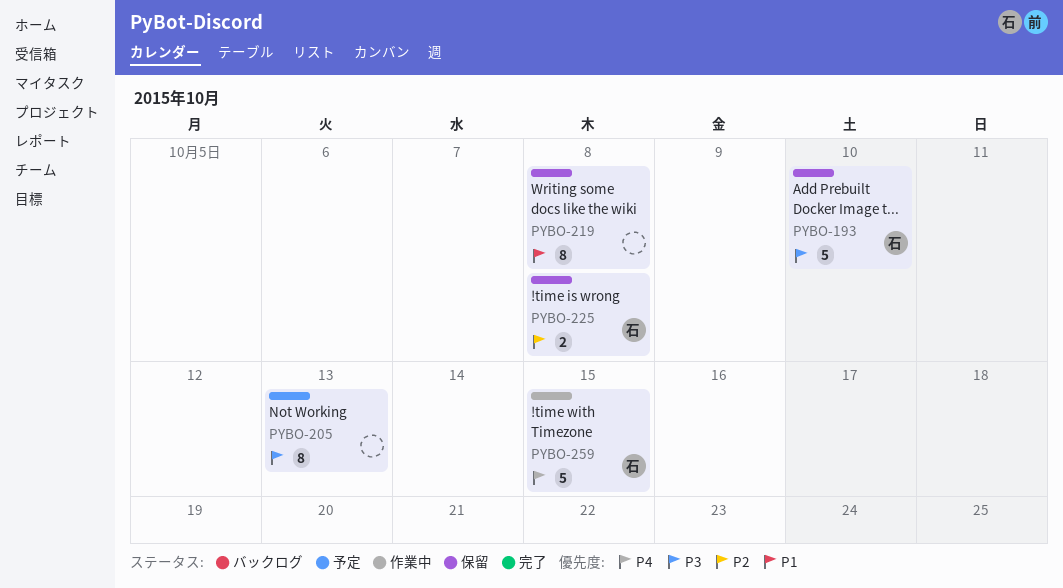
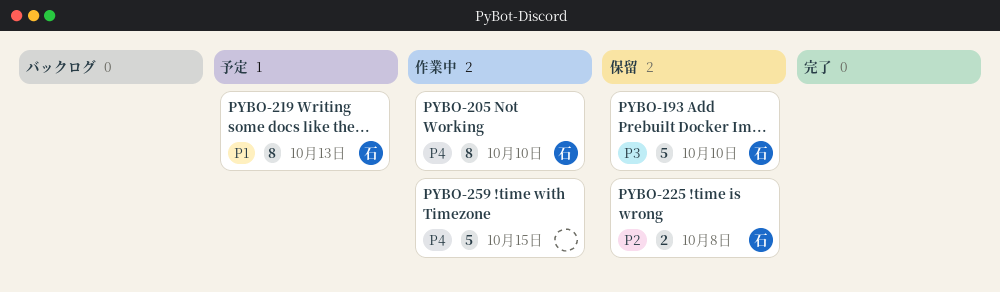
PYBO-205, status: 予定 -> 作業中
PYBO-205, owner: none -> 石
PYBO-205, priority: P3 -> P4
PYBO-205, due: Oct 13 -> Oct 10
PYBO-219, status: 保留 -> 予定
PYBO-219, owner: none -> 石
PYBO-219, due: Oct 8 -> Oct 13
PYBO-259, owner: 石 -> none

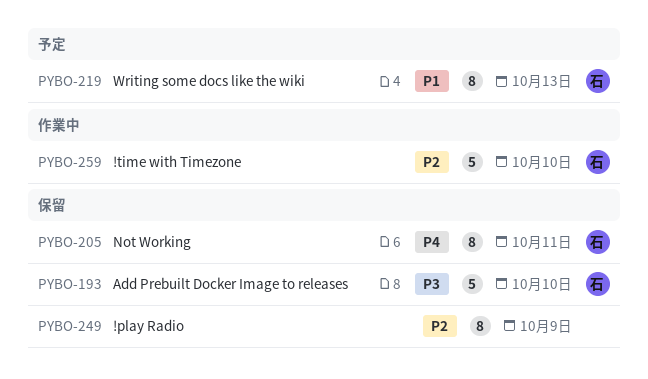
PYBO-205, status: 作業中 -> 保留
PYBO-205, due: Oct 10 -> Oct 11
PYBO-225: present -> none
PYBO-249: none -> present
PYBO-259, owner: none -> 石
PYBO-259, priority: P4 -> P2
PYBO-259, due: Oct 15 -> Oct 10

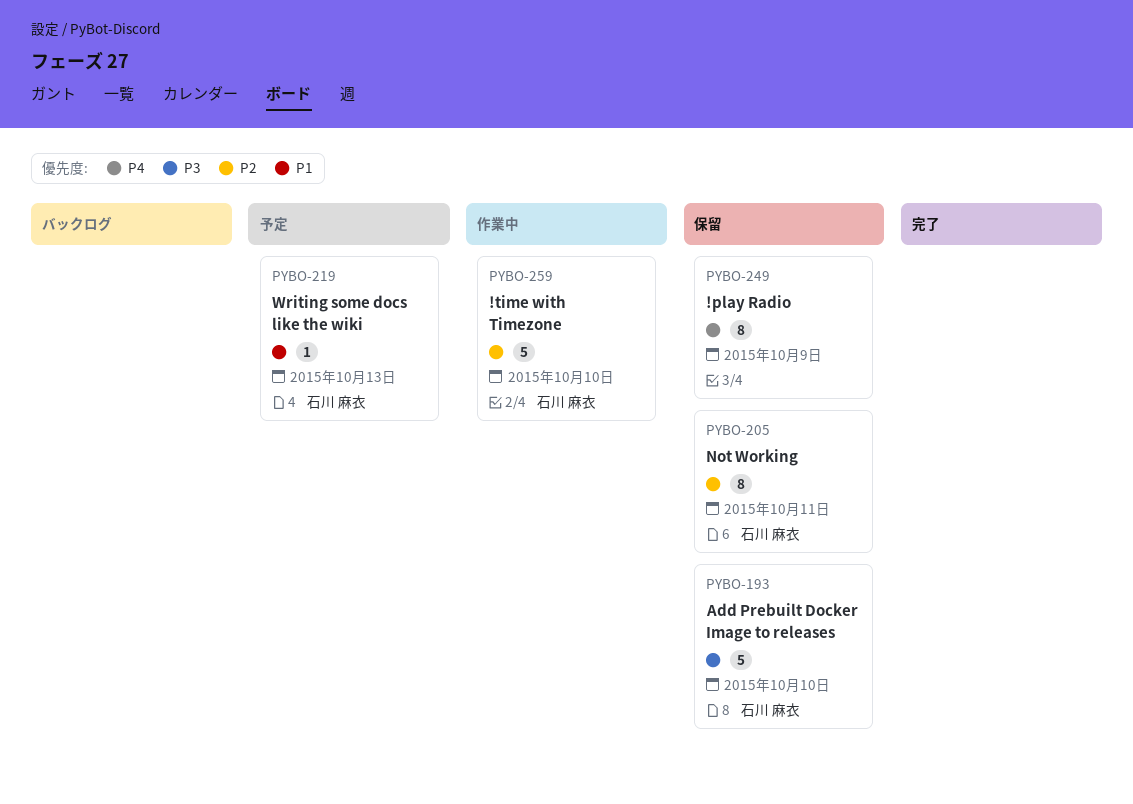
PYBO-205, priority: P4 -> P2
PYBO-219, estimate: 8 -> 1
PYBO-249, priority: P2 -> P4

